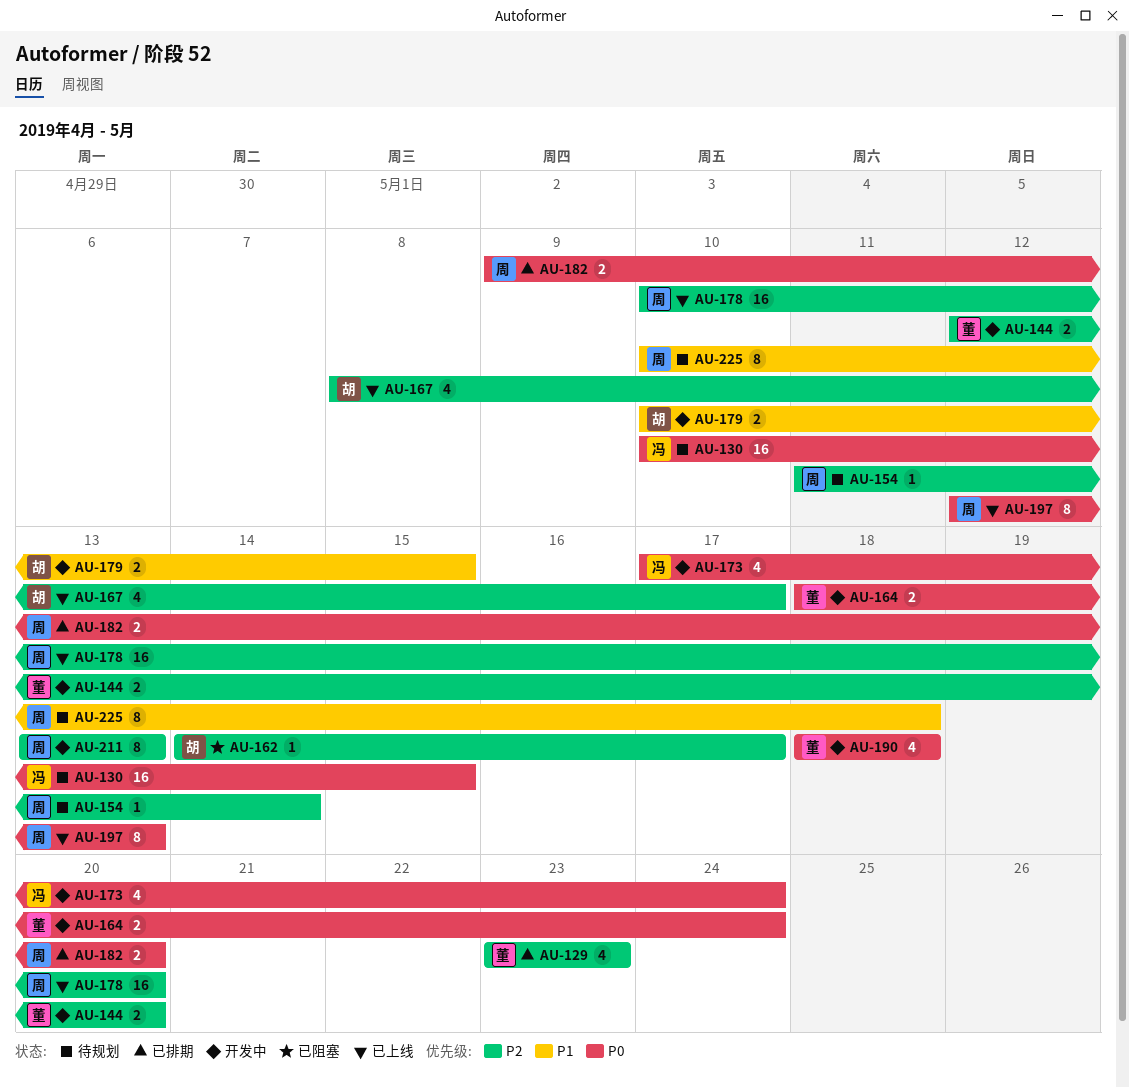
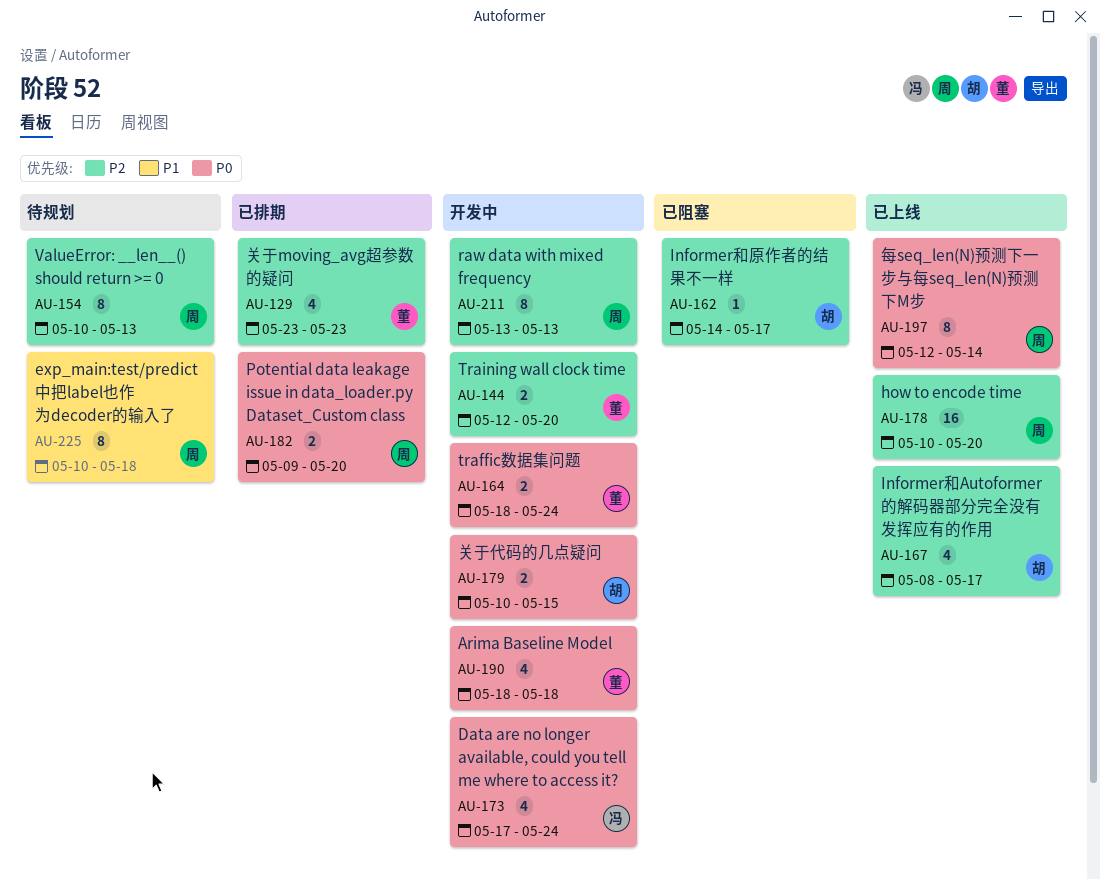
AU-130: present -> none
AU-154, estimate: 1 -> 8
AU-154, start: May 11 -> May 10
AU-154, due: May 14 -> May 13
AU-179, priority: P1 -> P0
AU-197, due: May 13 -> May 14

